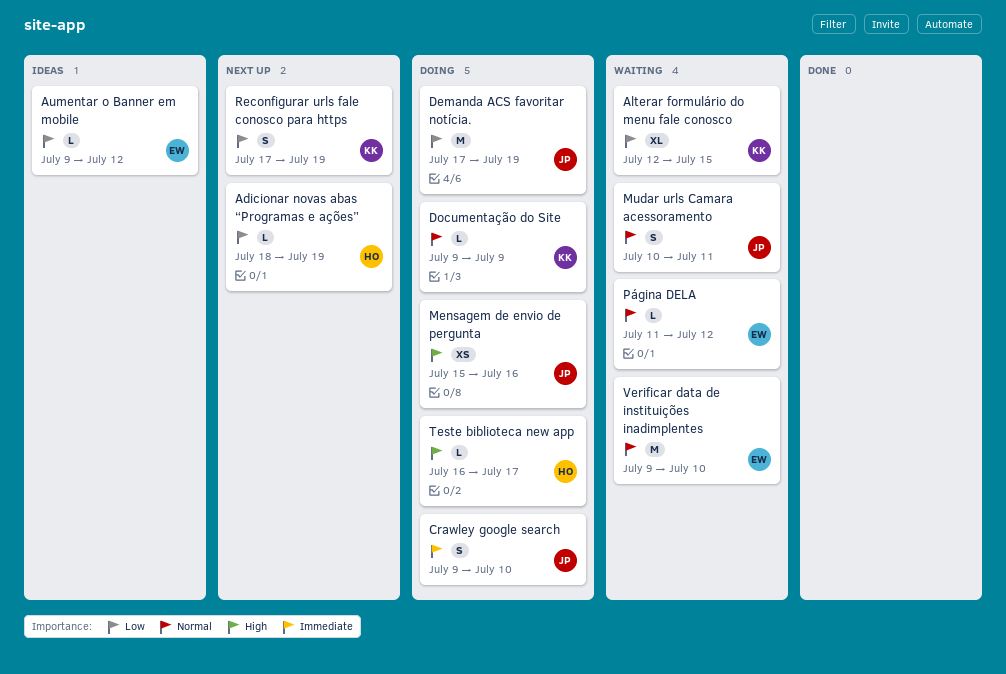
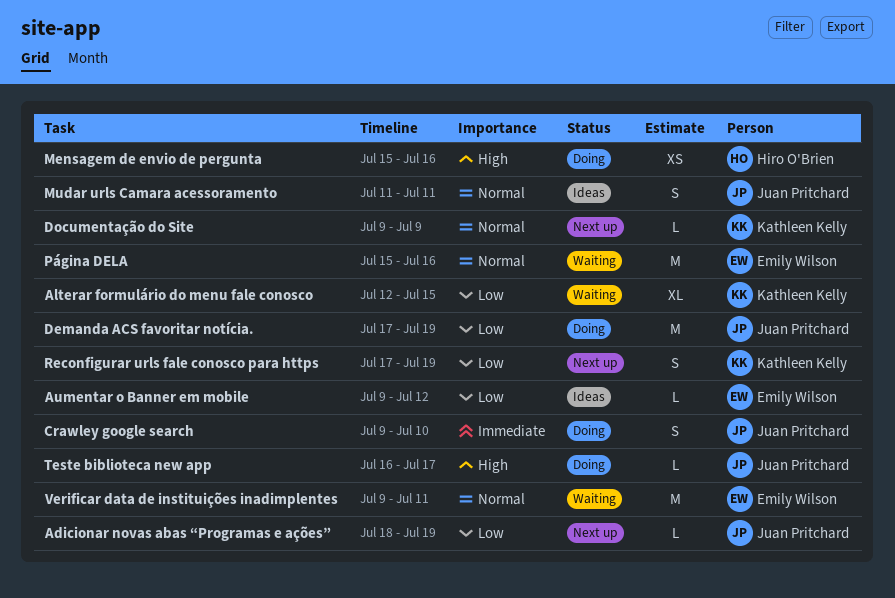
Adicionar novas abas “Programas e ações”, owner: Hiro O'Brien -> Juan Pritchard
Documentação do Site, status: Doing -> Next up
Mensagem de envio de pergunta, owner: Juan Pritchard -> Hiro O'Brien
Mudar urls Camara acessoramento, status: Waiting -> Ideas
Mudar urls Camara acessoramento, start: Jul 10 -> Jul 11
Página DELA, estimate: L -> M
Página DELA, start: Jul 11 -> Jul 15
Página DELA, due: Jul 12 -> Jul 16
Teste biblioteca new app, owner: Hiro O'Brien -> Juan Pritchard
Verificar data de instituições inadimplentes, due: Jul 10 -> Jul 11

